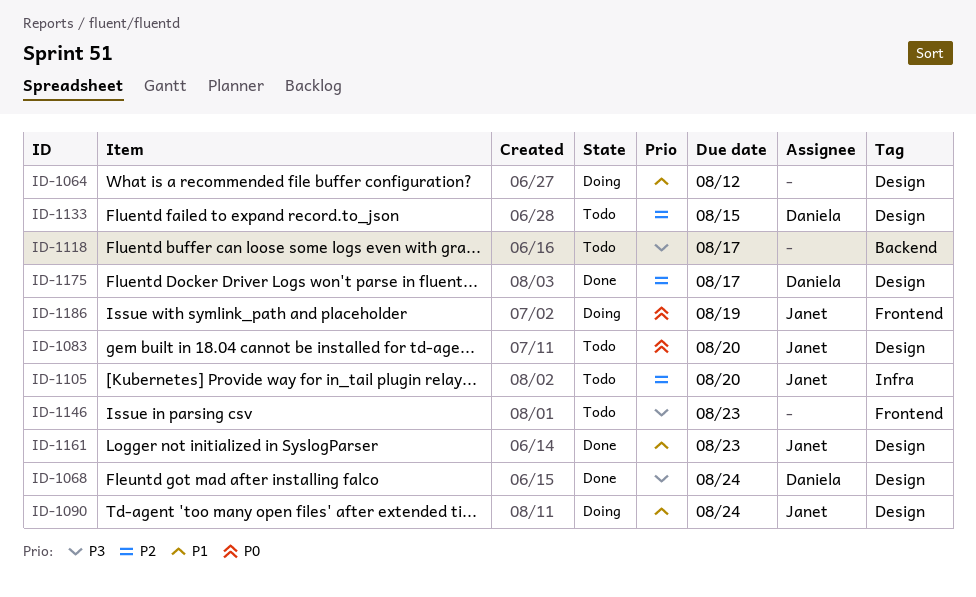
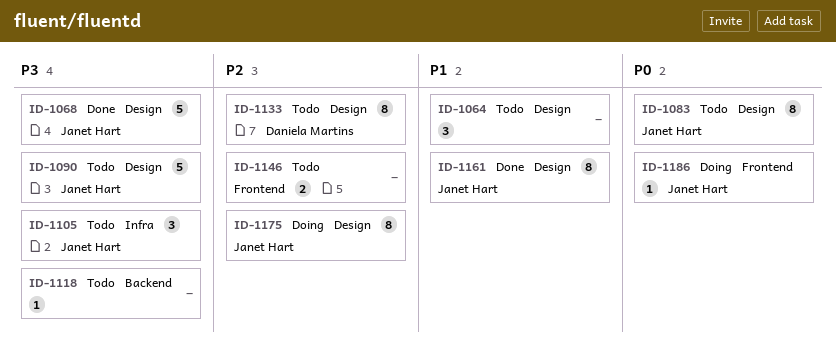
ID-1064, status: Doing -> Todo
ID-1068, owner: Daniela Martins -> Janet Hart
ID-1090, status: Doing -> Todo
ID-1090, priority: P1 -> P3
ID-1105, priority: P2 -> P3
ID-1146, priority: P3 -> P2
ID-1175, status: Done -> Doing
ID-1175, owner: Daniela Martins -> Janet Hart

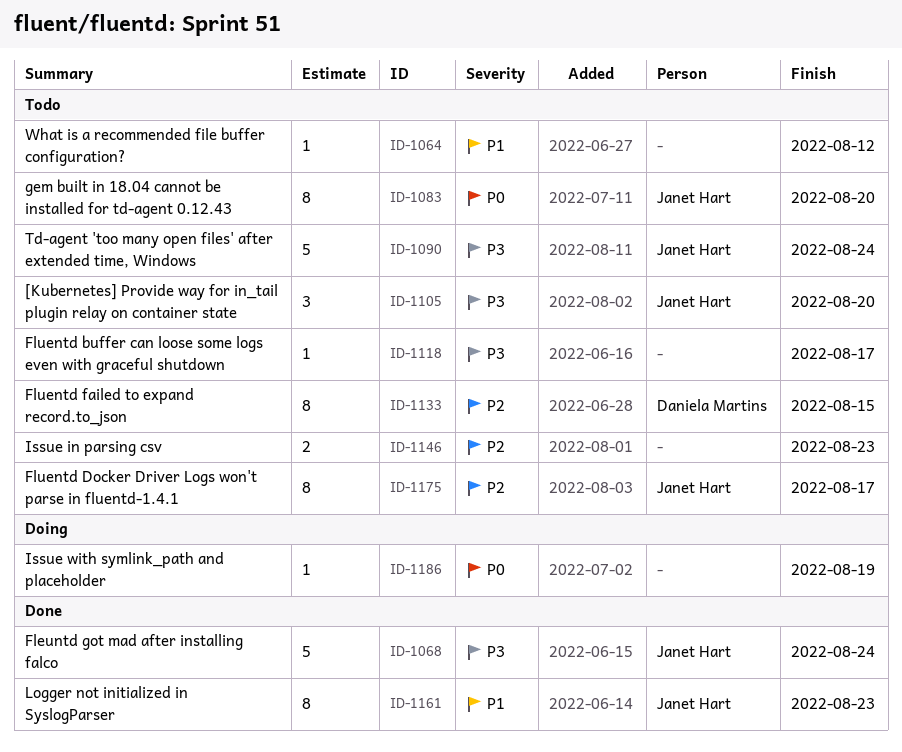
ID-1064, estimate: 3 -> 1
ID-1175, status: Doing -> Todo
ID-1186, owner: Janet Hart -> none

